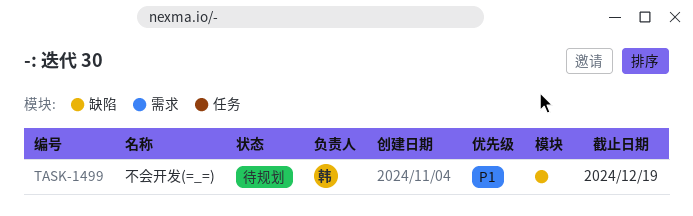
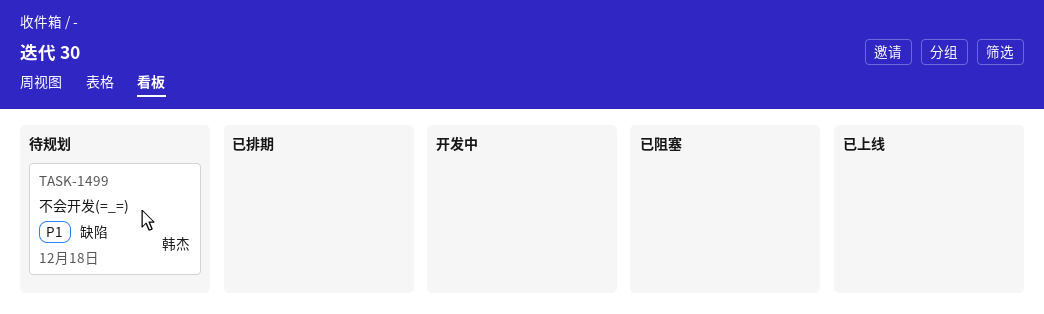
TASK-1499, due: Dec 19 -> Dec 18

